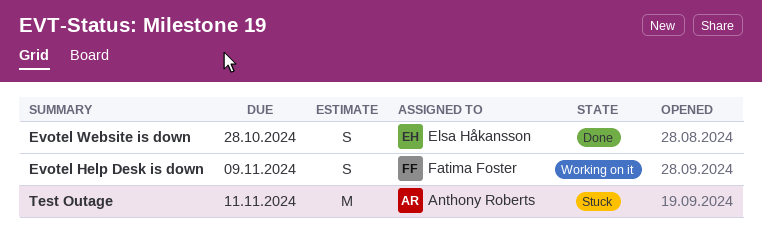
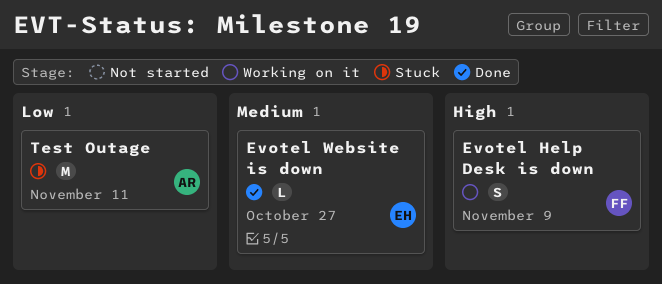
Evotel Website is down, estimate: S -> L
Evotel Website is down, due: Oct 28 -> Oct 27

